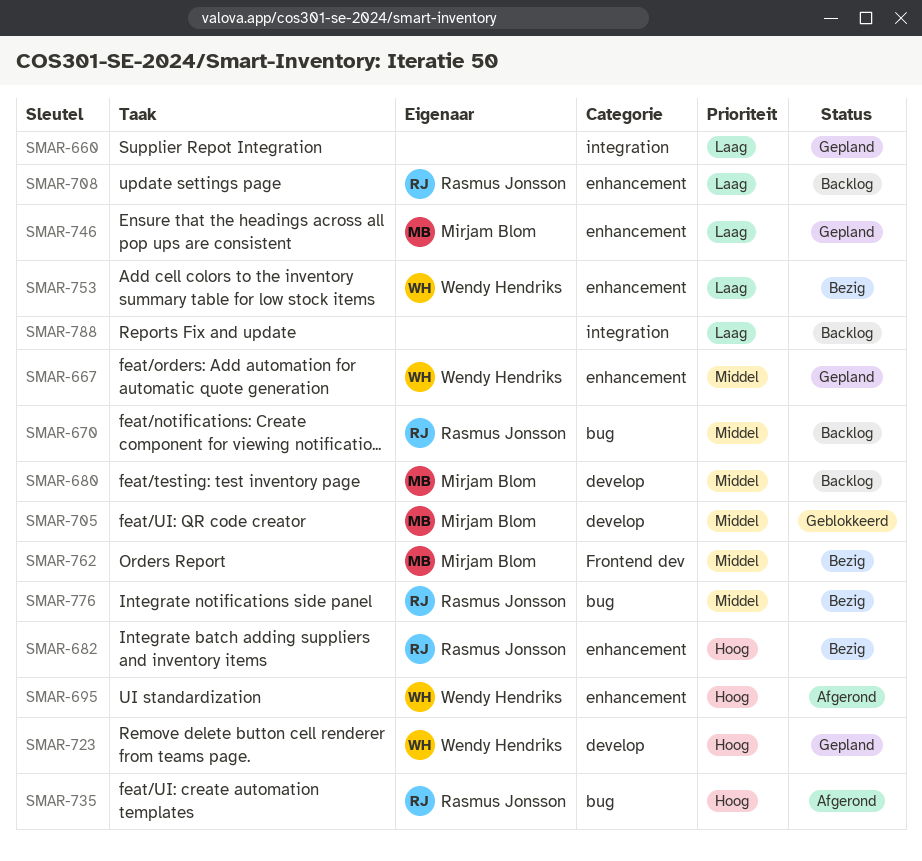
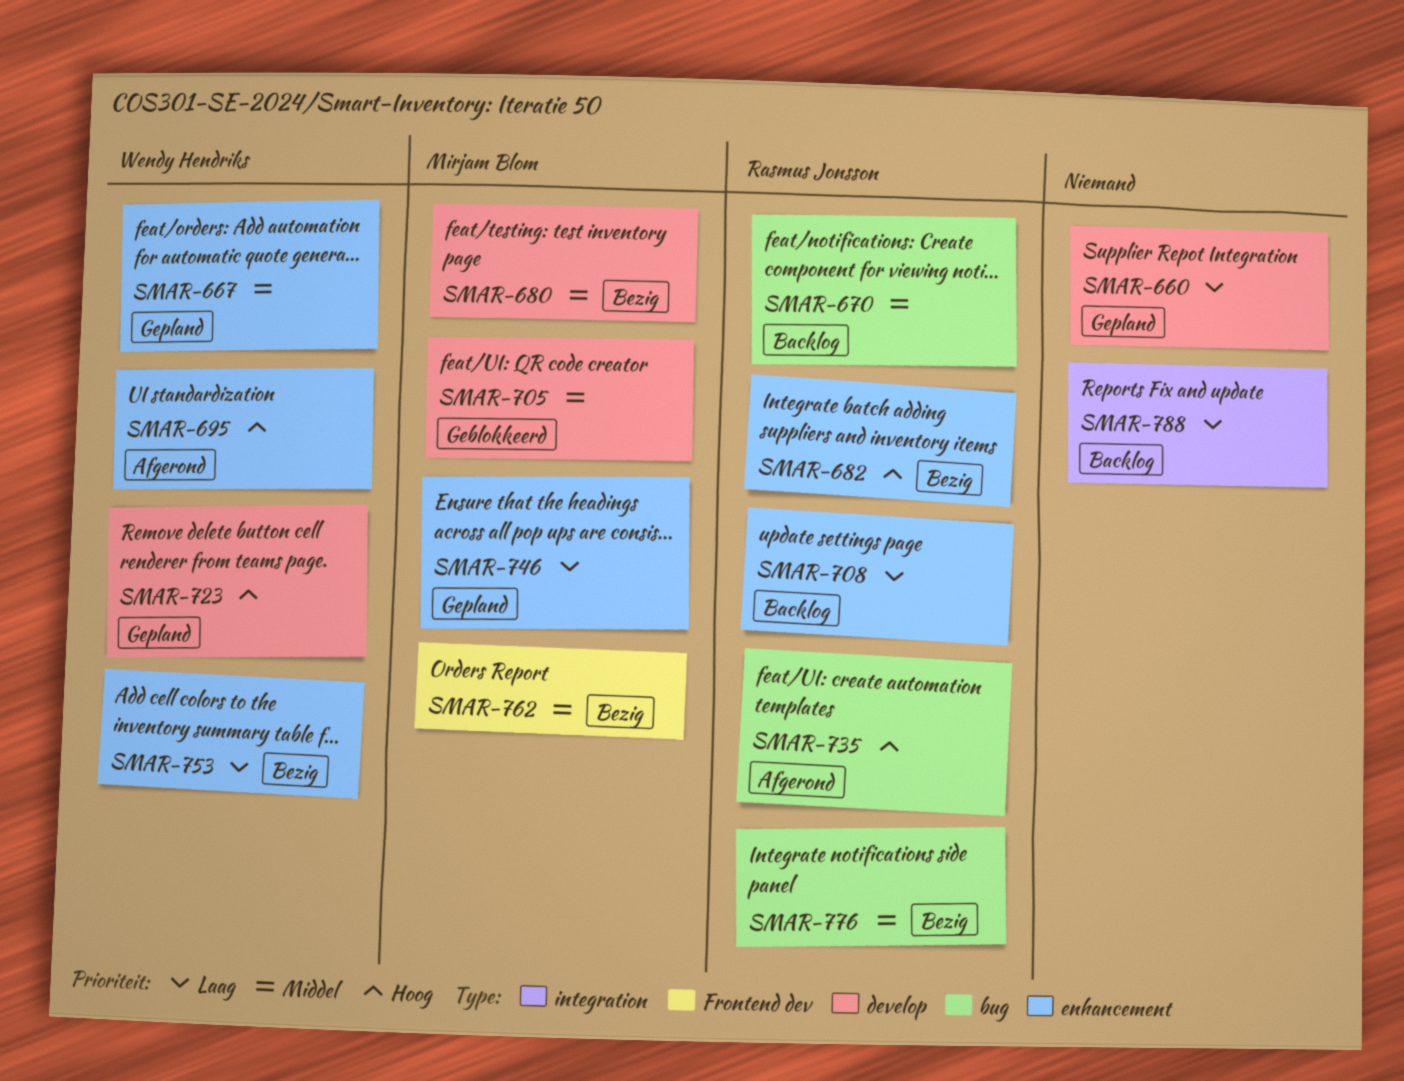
SMAR-660, label: integration -> develop
SMAR-680, status: Backlog -> Bezig

